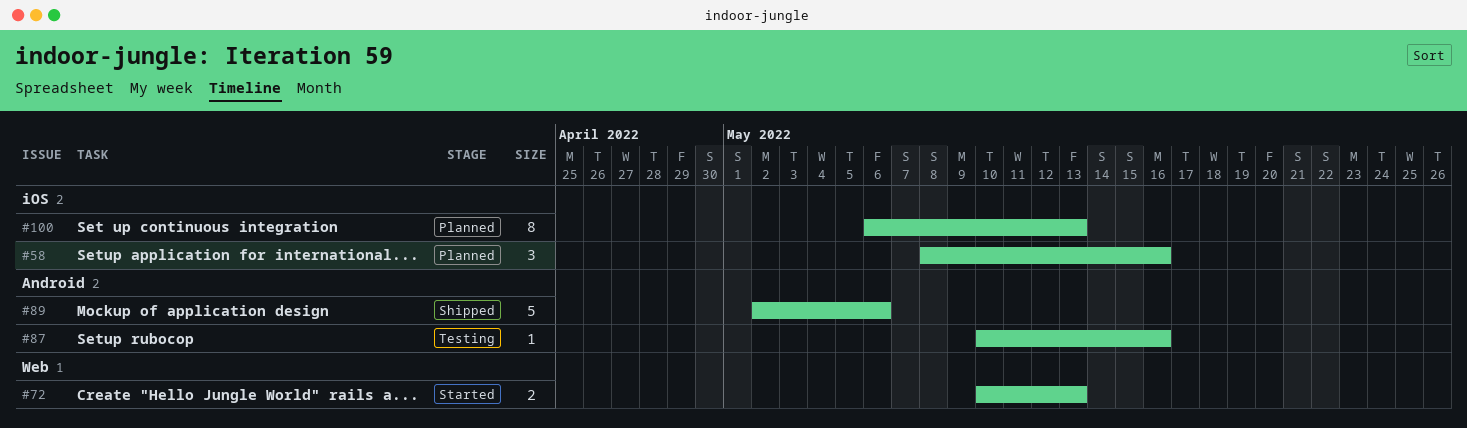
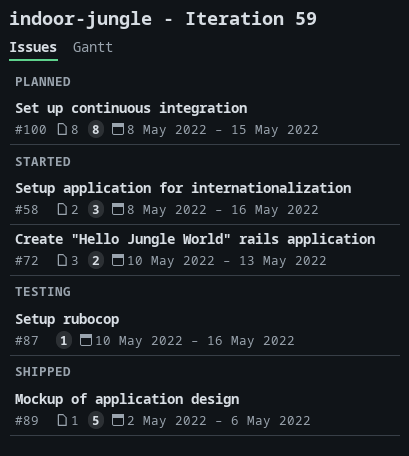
#58, status: Planned -> Started
#100, start: May 6 -> May 8
#100, due: May 13 -> May 15

